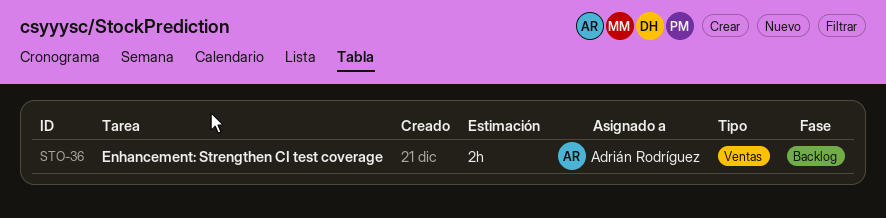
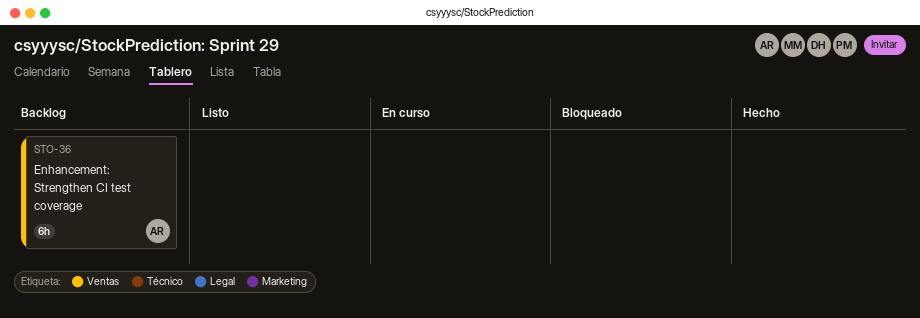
STO-36, estimate: 2h -> 6h

